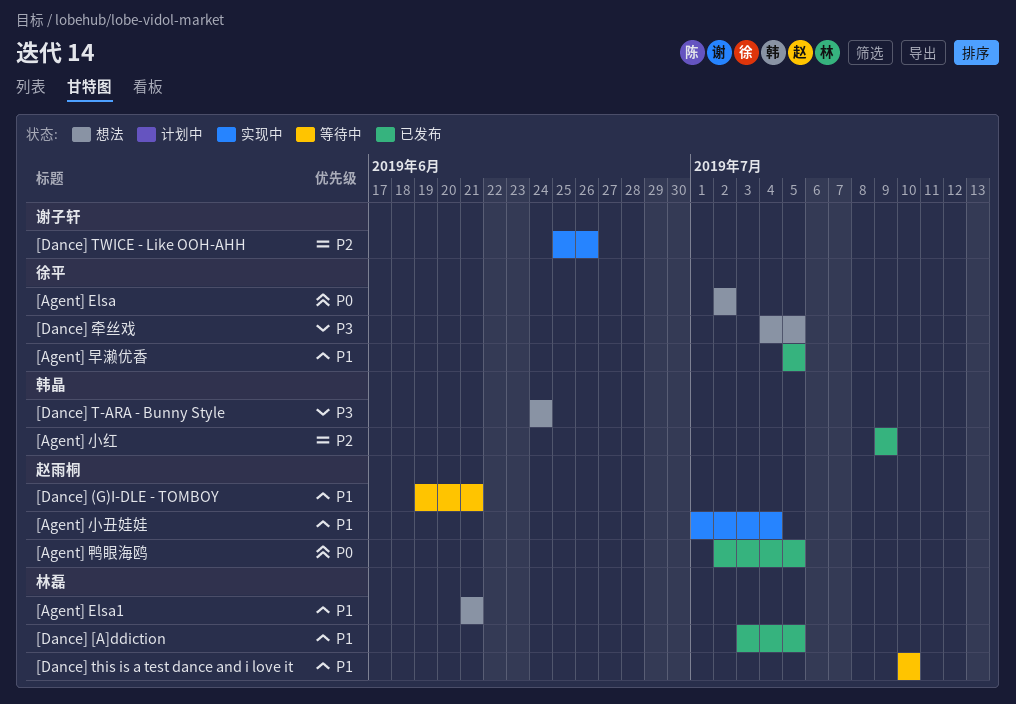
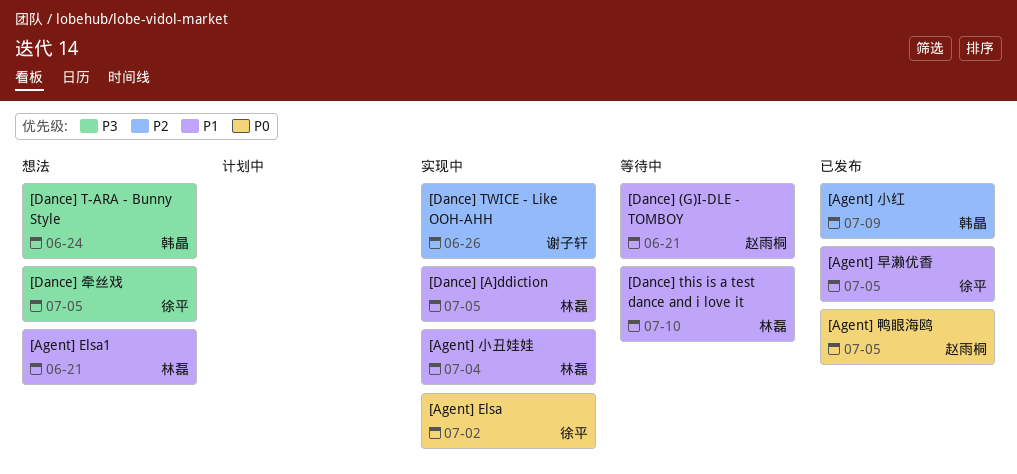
[Agent] Elsa, status: 想法 -> 实现中
[Agent] 小丑娃娃, owner: 赵雨桐 -> 林磊
[Dance] [A]ddiction, status: 已发布 -> 实现中

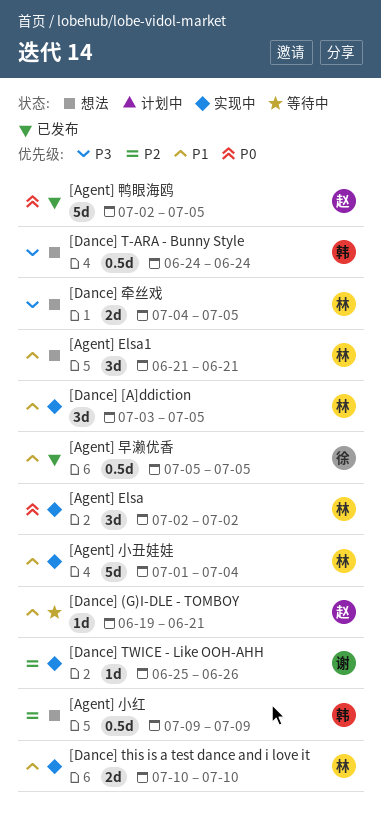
[Agent] Elsa, owner: 徐平 -> 林磊
[Agent] 小红, status: 已发布 -> 想法
[Dance] this is a test dance and i love it, status: 等待中 -> 实现中
[Dance] 牵丝戏, owner: 徐平 -> 林磊

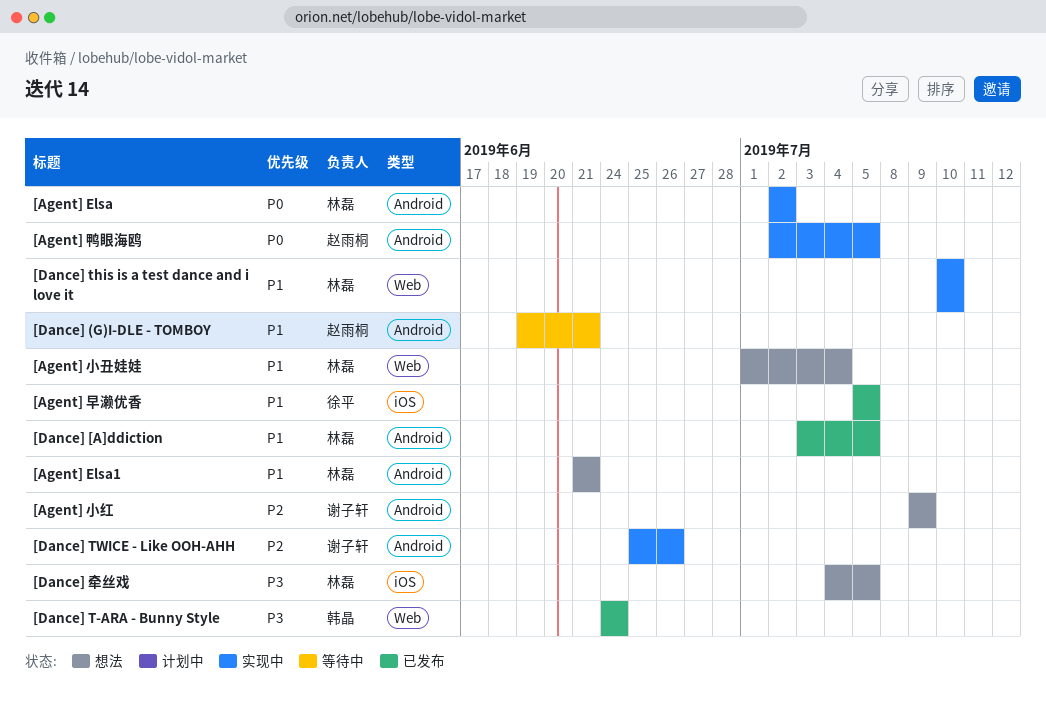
[Agent] 小丑娃娃, status: 实现中 -> 想法
[Agent] 小红, owner: 韩晶 -> 谢子轩
[Agent] 鸭眼海鸥, status: 已发布 -> 实现中
[Dance] [A]ddiction, status: 实现中 -> 已发布
[Dance] T-ARA - Bunny Style, status: 想法 -> 已发布

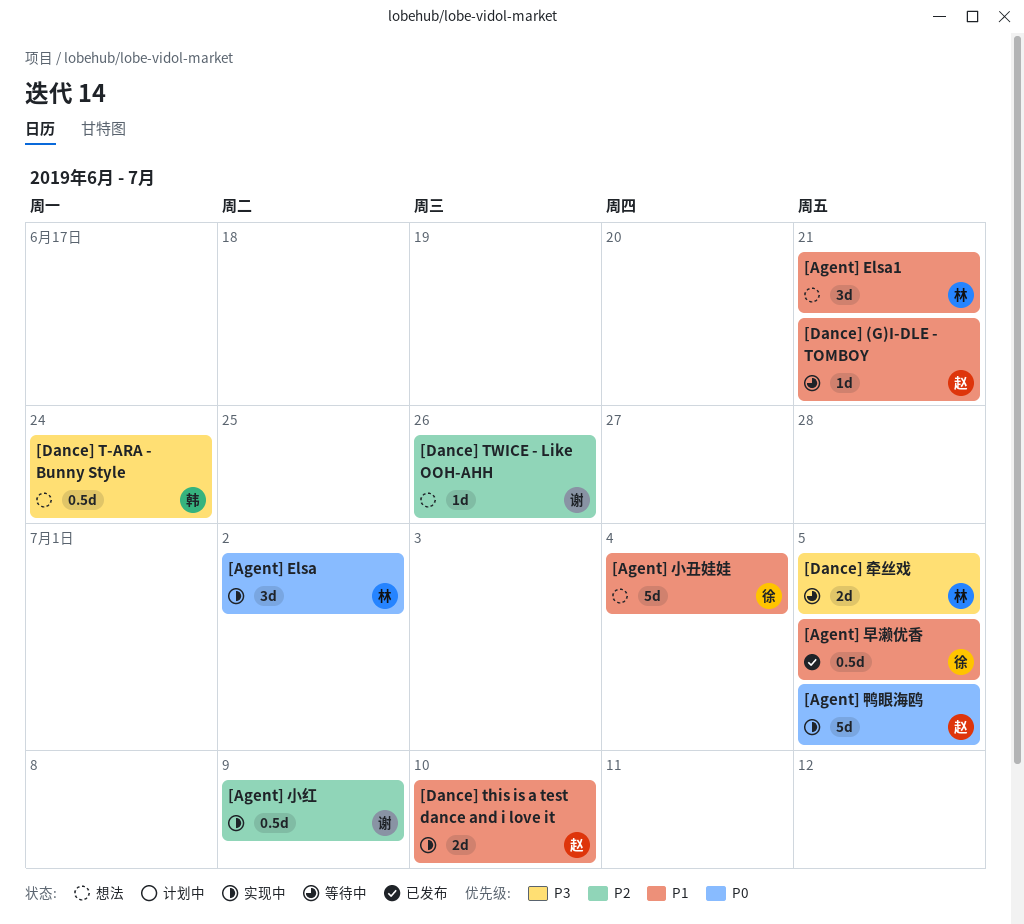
[Agent] 小丑娃娃, owner: 林磊 -> 徐平
[Agent] 小红, status: 想法 -> 实现中
[Dance] [A]ddiction: present -> none
[Dance] T-ARA - Bunny Style, status: 已发布 -> 想法
[Dance] this is a test dance and i love it, owner: 林磊 -> 赵雨桐
[Dance] TWICE - Like OOH-AHH, status: 实现中 -> 想法
[Dance] 牵丝戏, status: 想法 -> 等待中

